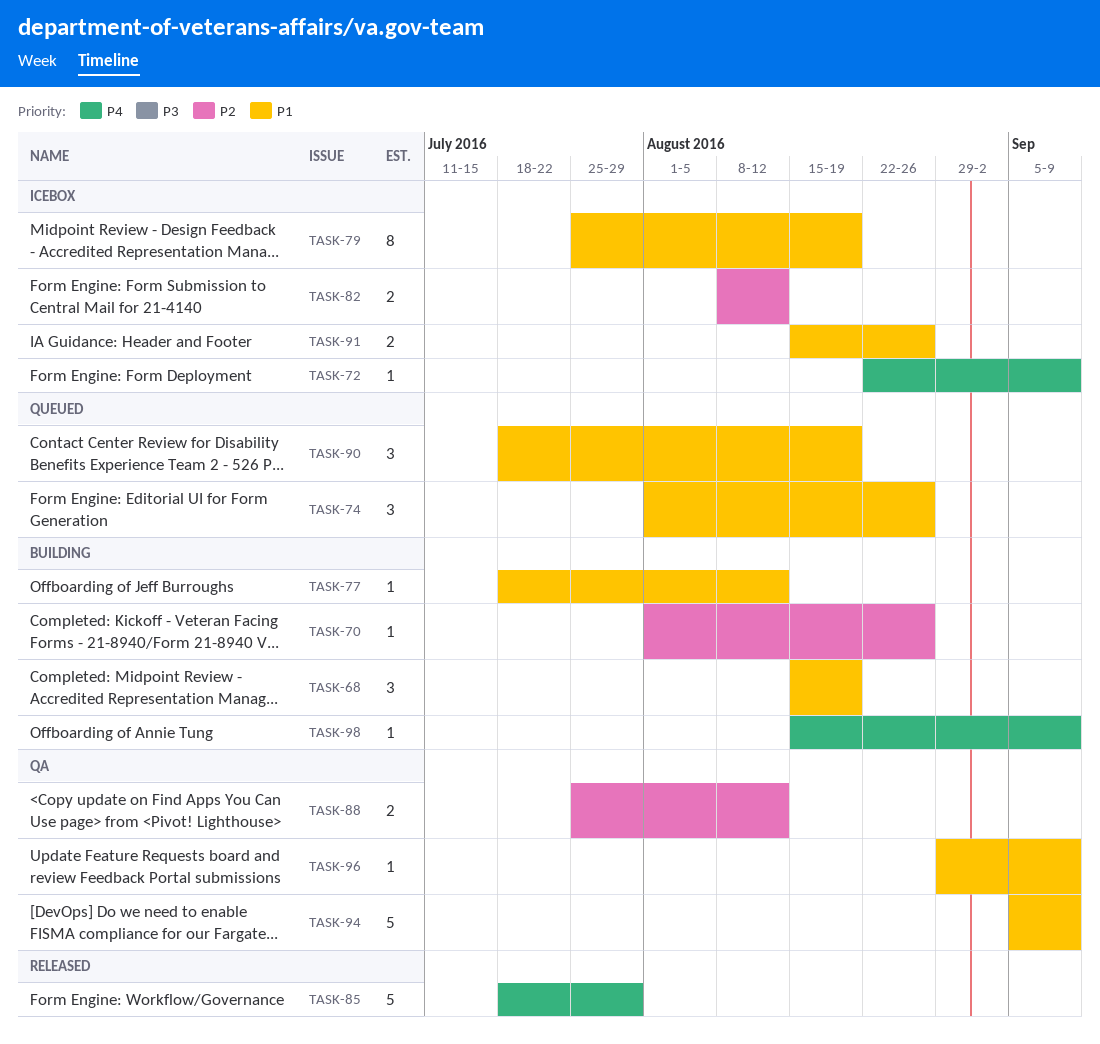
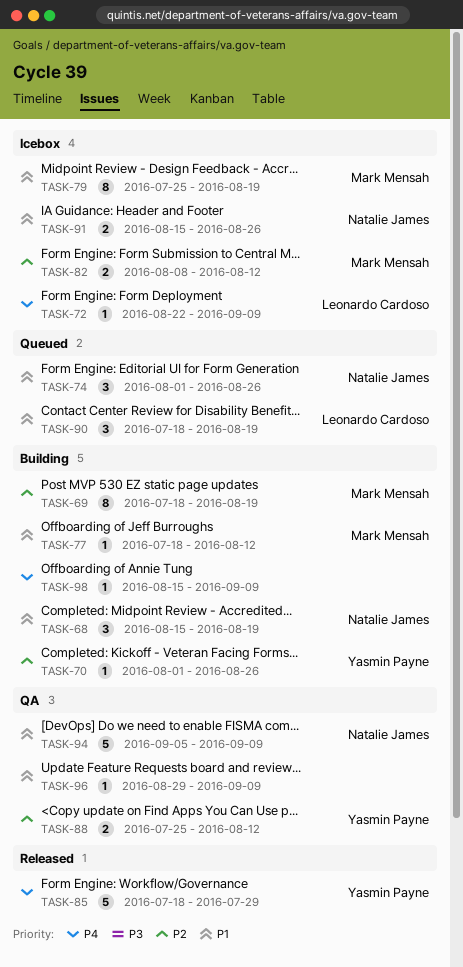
TASK-69: none -> present

